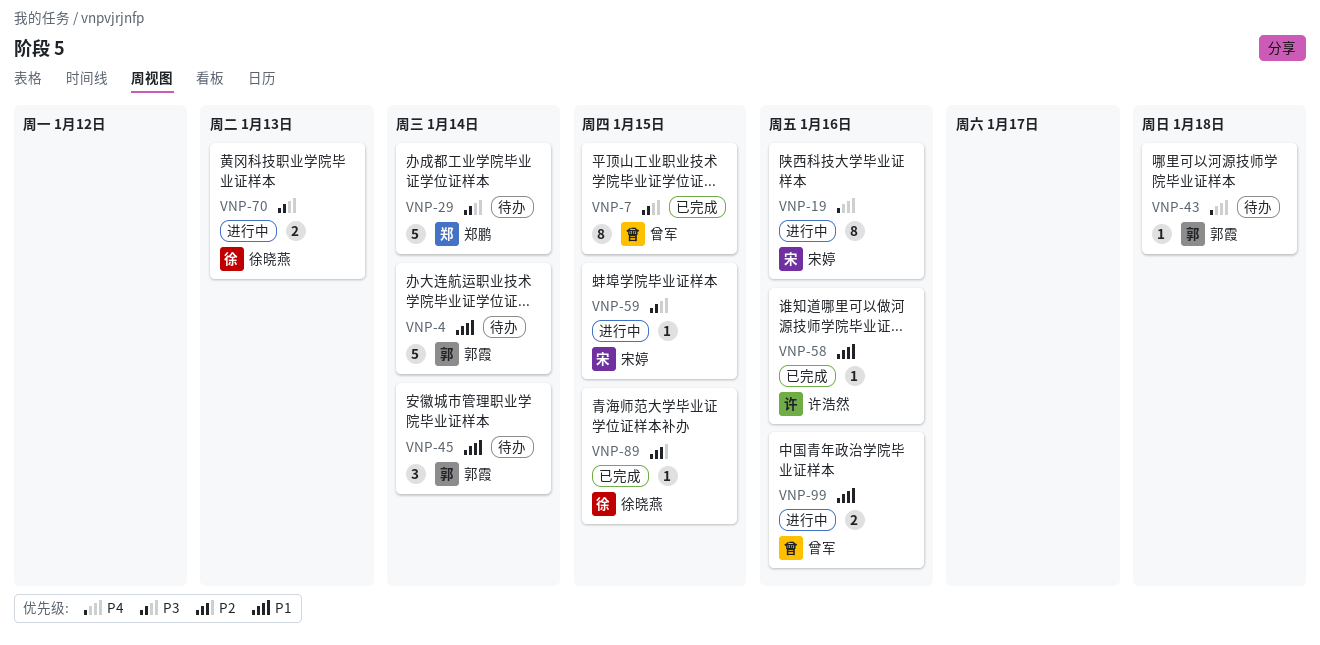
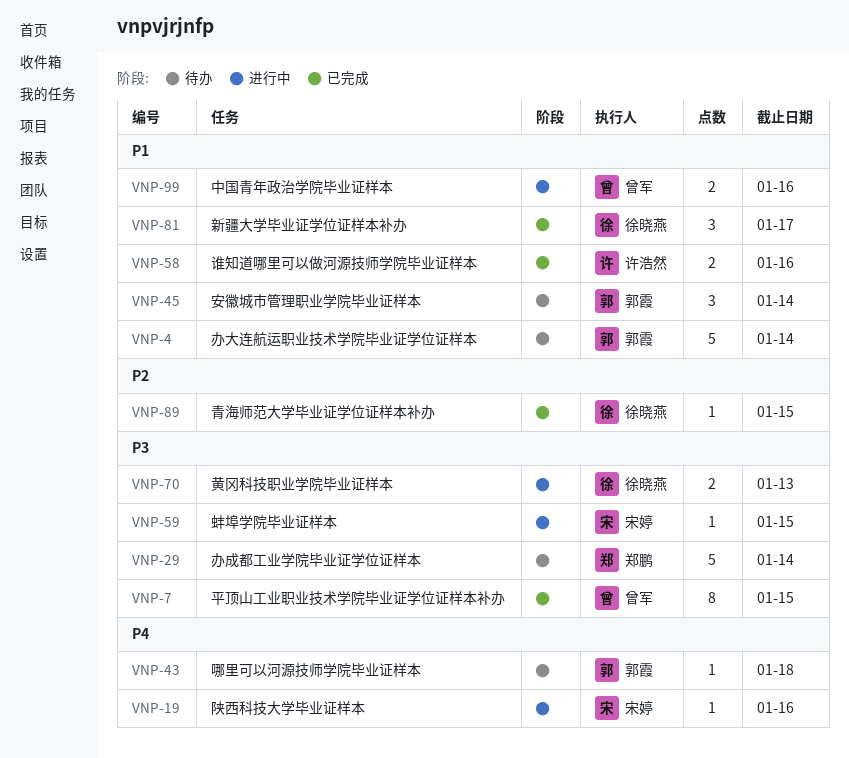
VNP-19, estimate: 8 -> 1
VNP-58, estimate: 1 -> 2
VNP-81: none -> present

